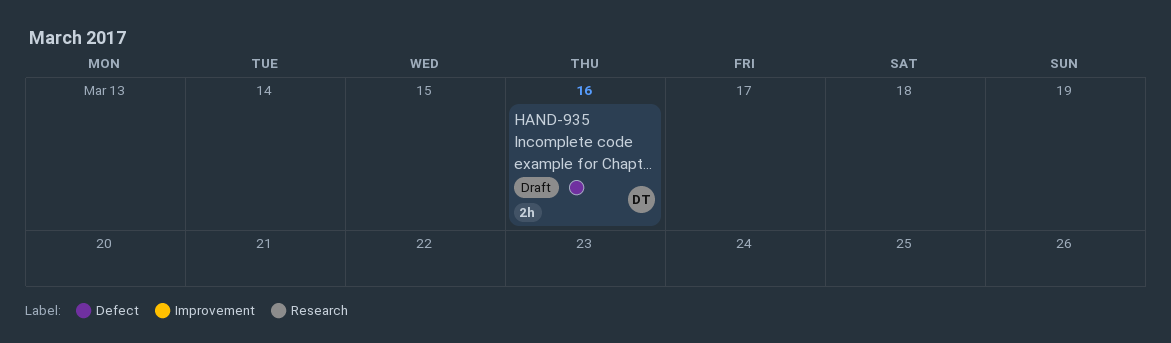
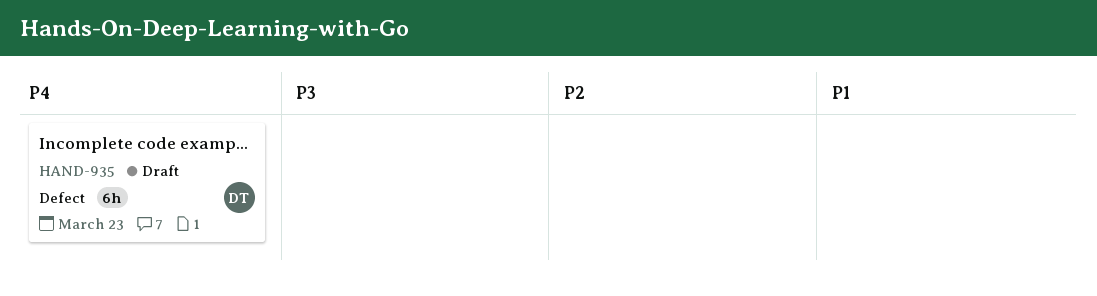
HAND-935, estimate: 2h -> 6h
HAND-935, due: Mar 16 -> Mar 23

